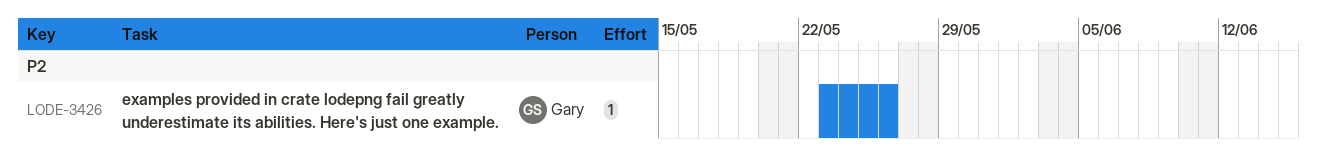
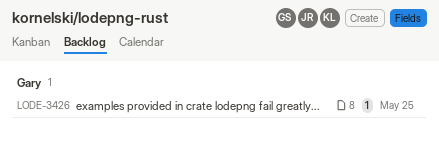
LODE-3426, due: May 26 -> May 25

